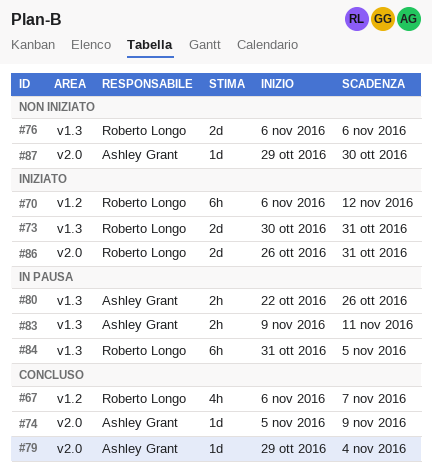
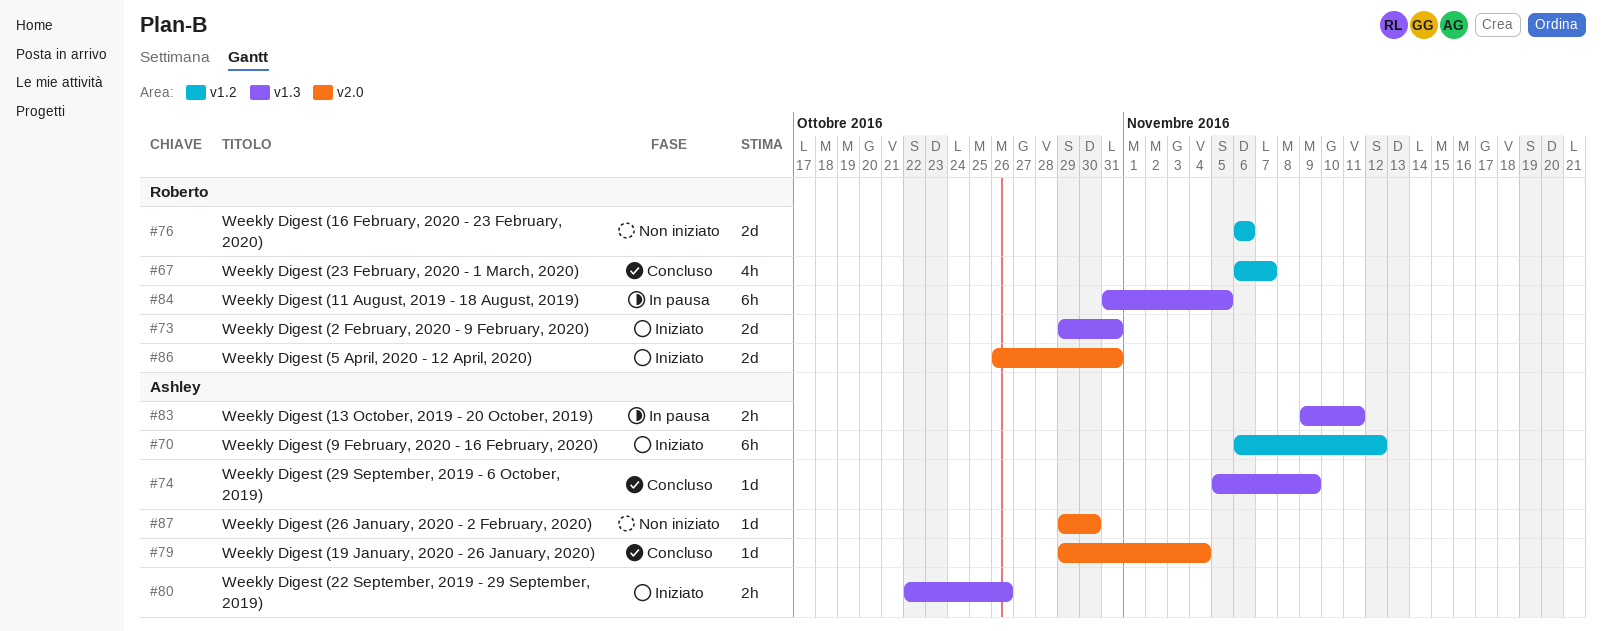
#70, owner: Roberto Longo -> Ashley Grant
#73, start: Oct 30 -> Oct 29
#74, label: v2.0 -> v1.3
#76, label: v1.3 -> v1.2
#80, status: In pausa -> Iniziato

